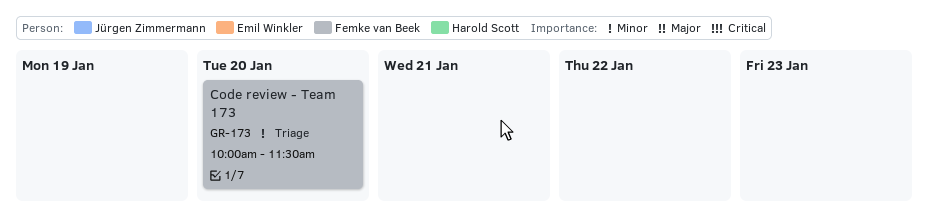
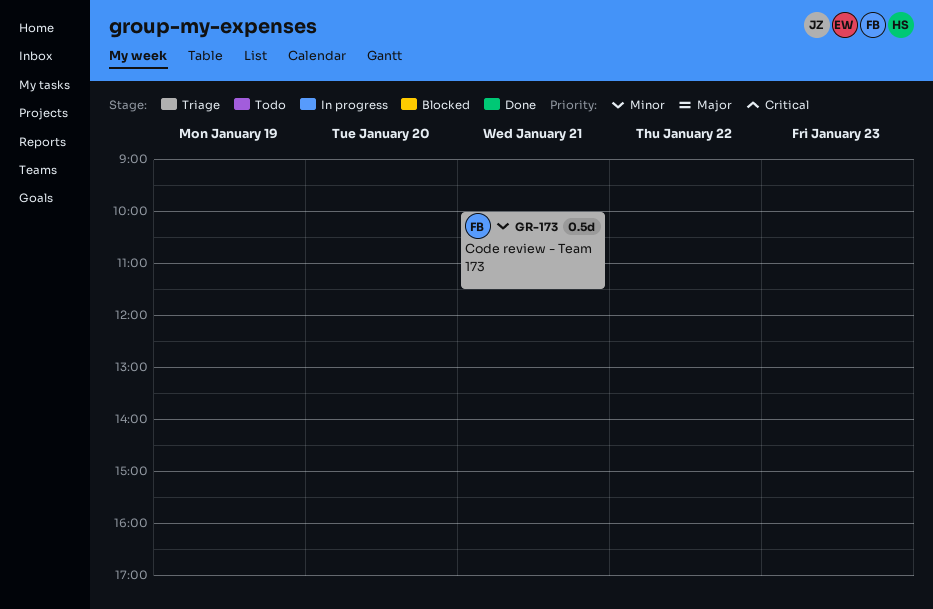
GR-173, day: Jan 20 -> Jan 21

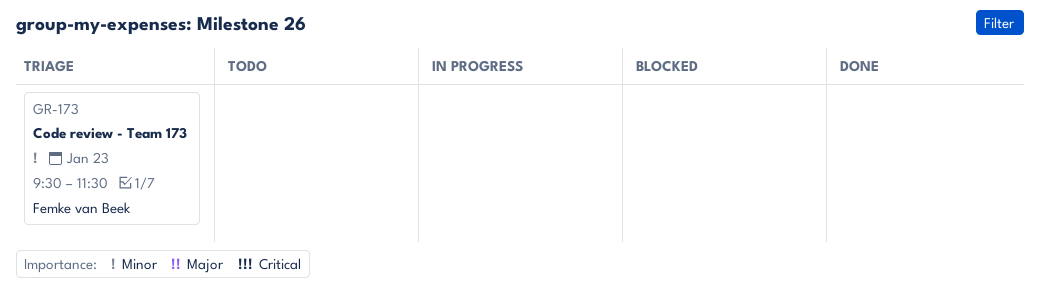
GR-173, day: Jan 21 -> Jan 23
GR-173, begins: 10:00 -> 09:30

